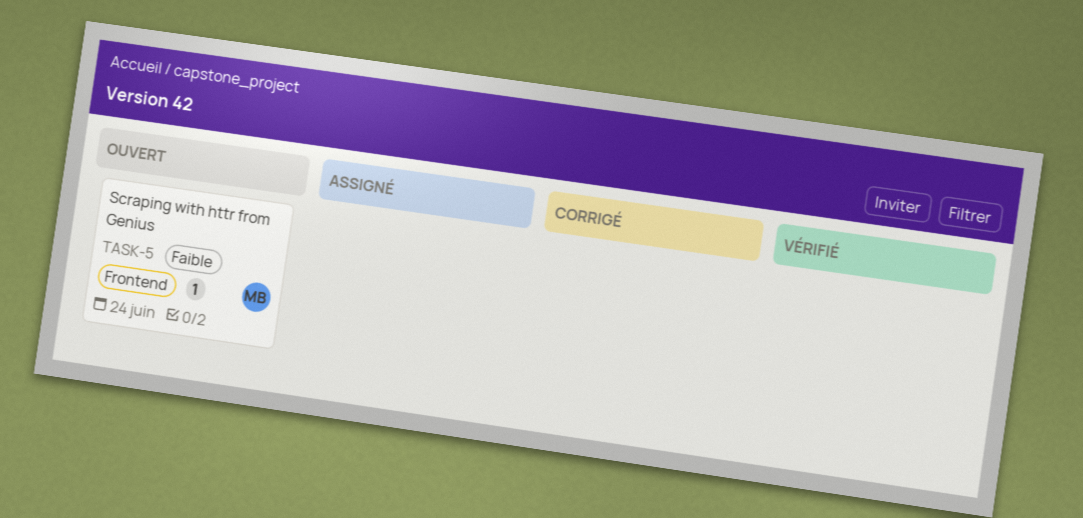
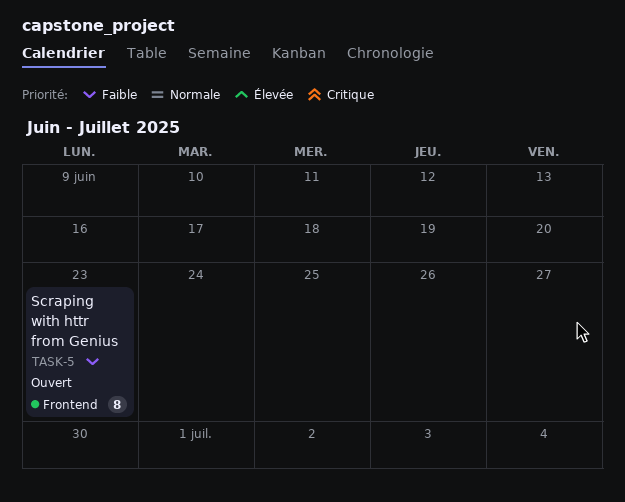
TASK-5, estimate: 1 -> 8
TASK-5, due: Jun 24 -> Jun 23

